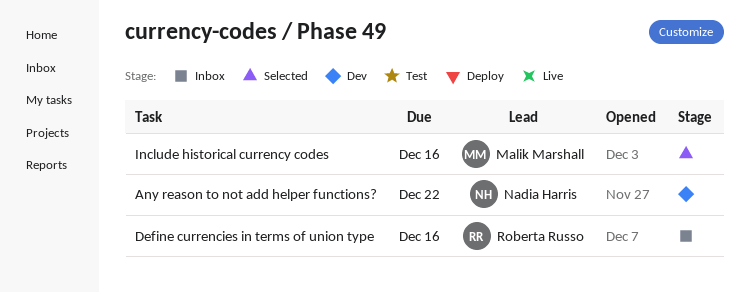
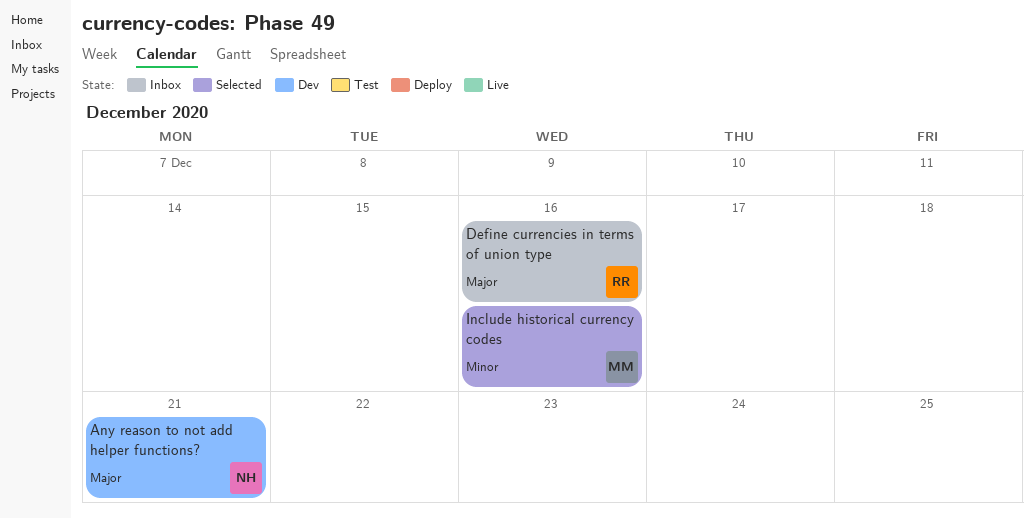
Any reason to not add helper functions?, due: Dec 22 -> Dec 21

